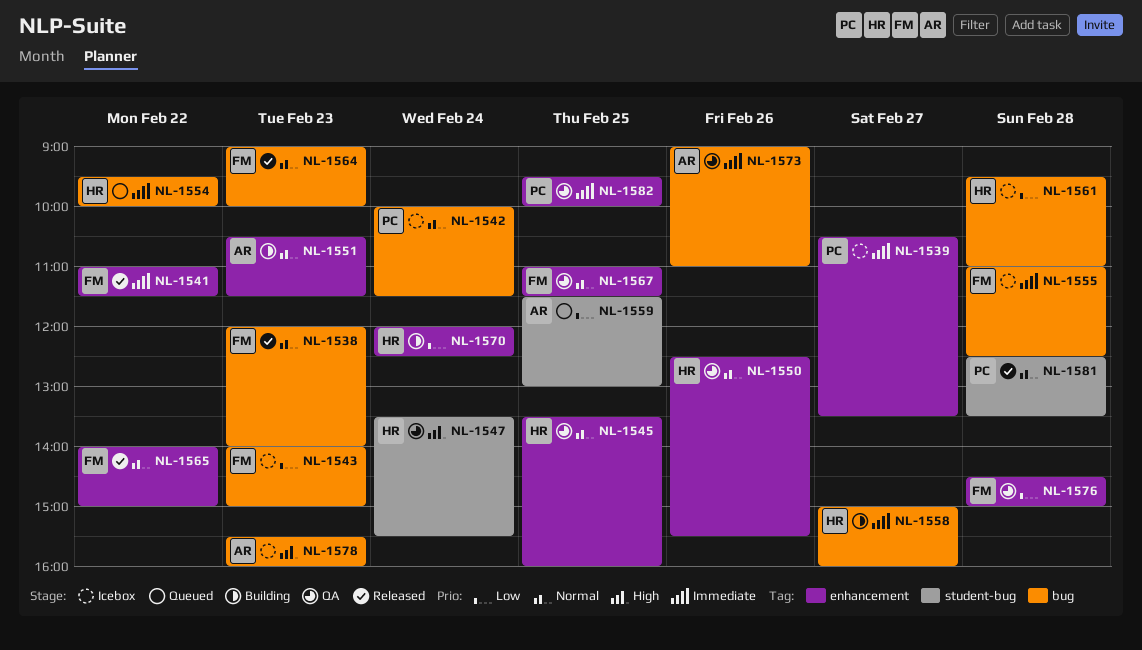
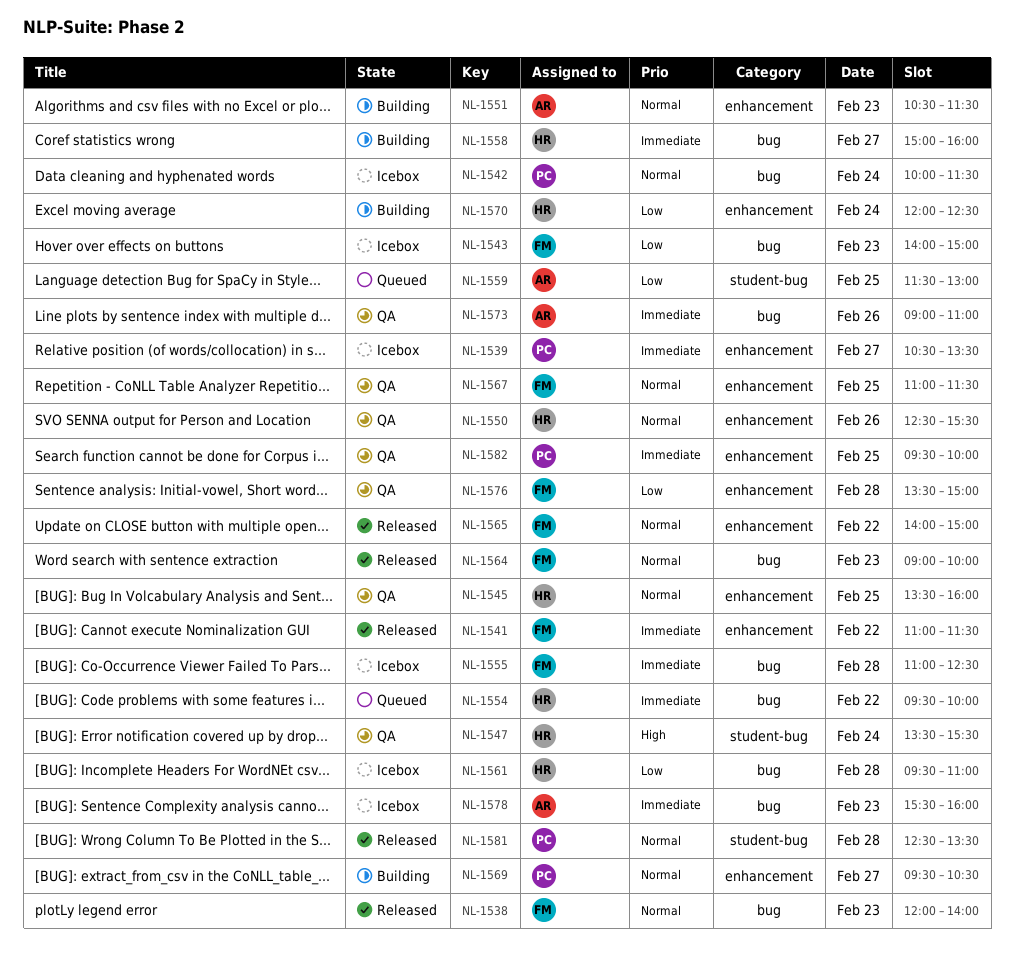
NL-1569: none -> present
NL-1576, begins: 14:30 -> 13:30
NL-1578, priority: High -> Immediate

